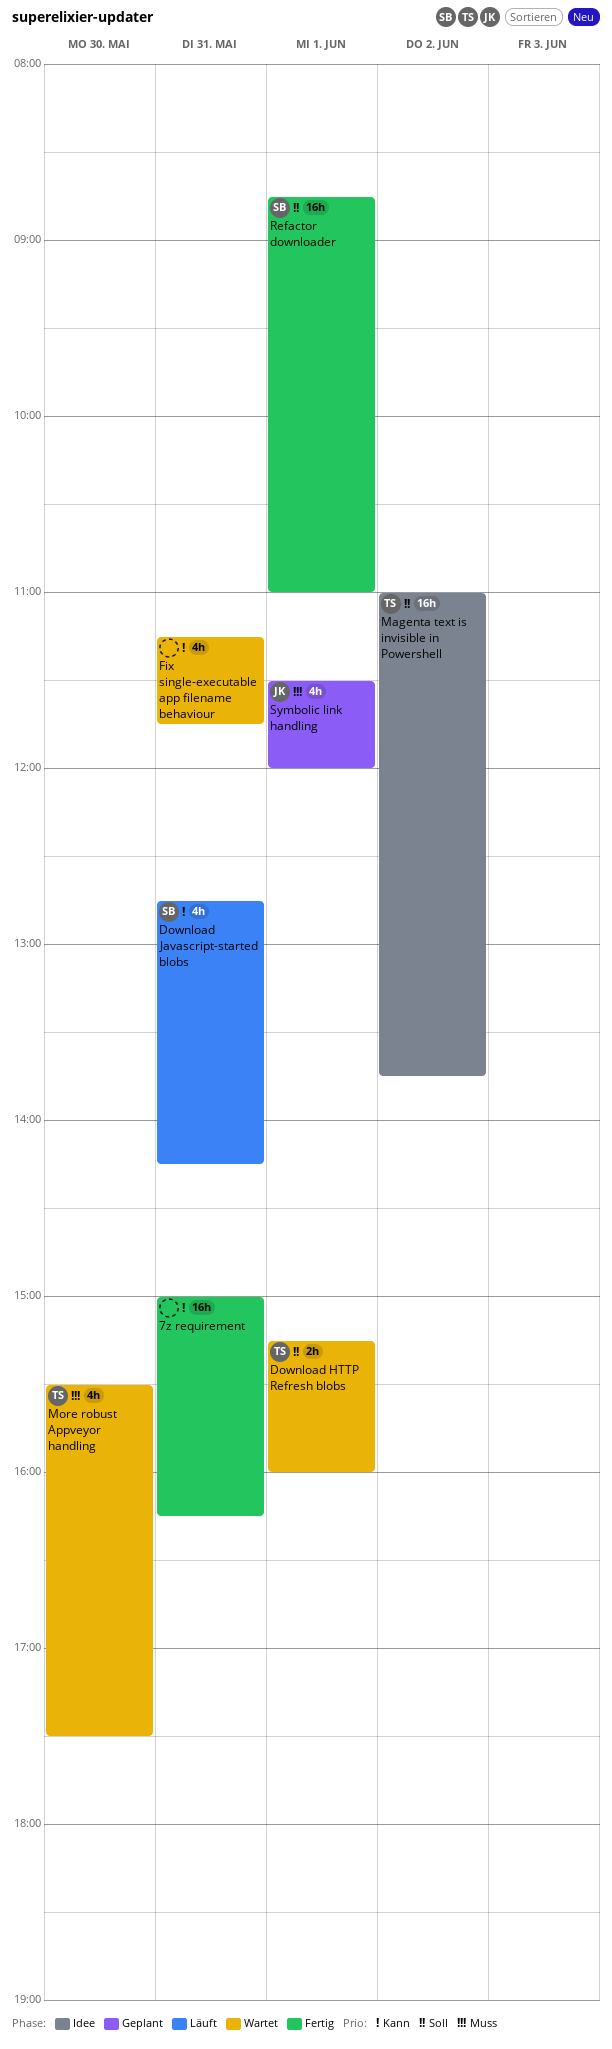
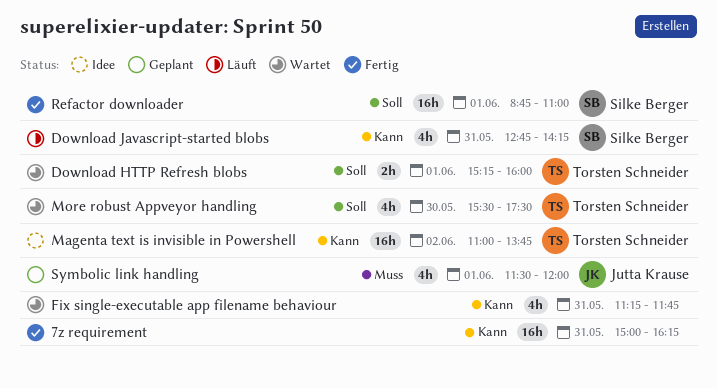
Magenta text is invisible in Powershell, priority: Soll -> Kann
More robust Appveyor handling, priority: Muss -> Soll

